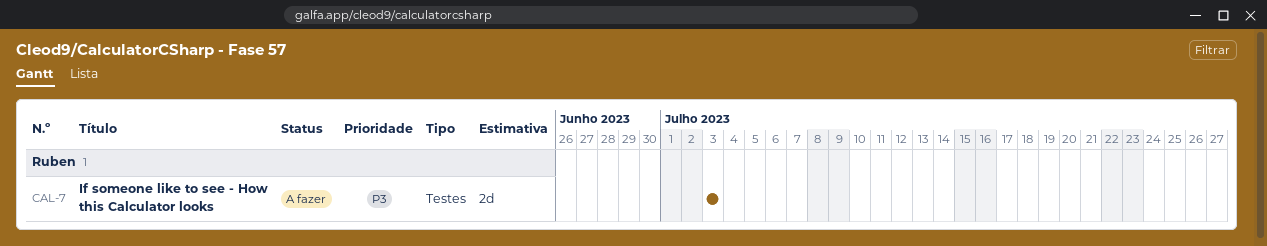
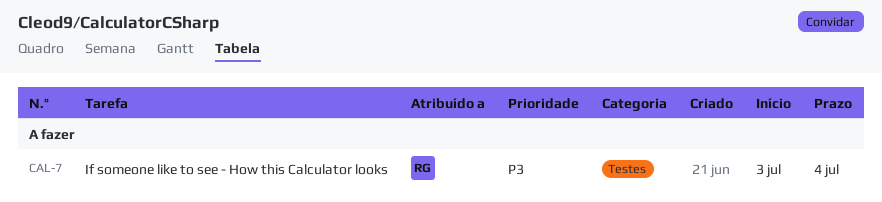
CAL-7, due: Jul 3 -> Jul 4

